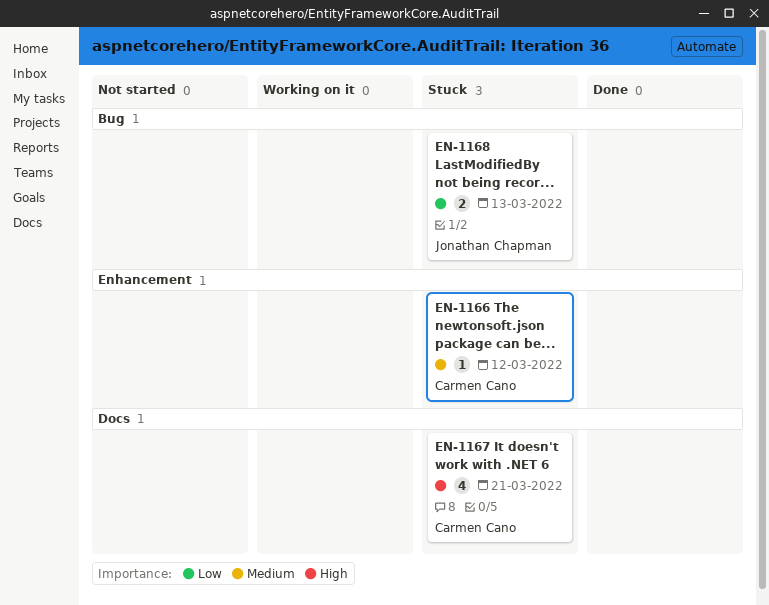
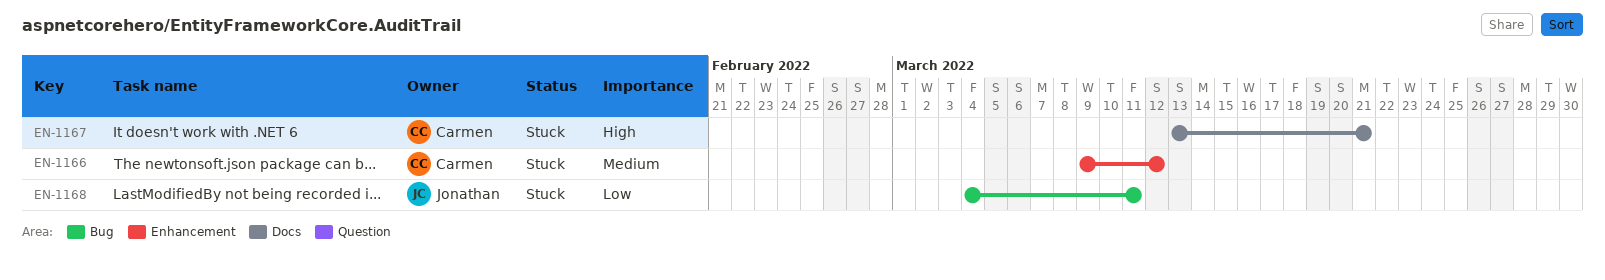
EN-1168, due: Mar 13 -> Mar 11

